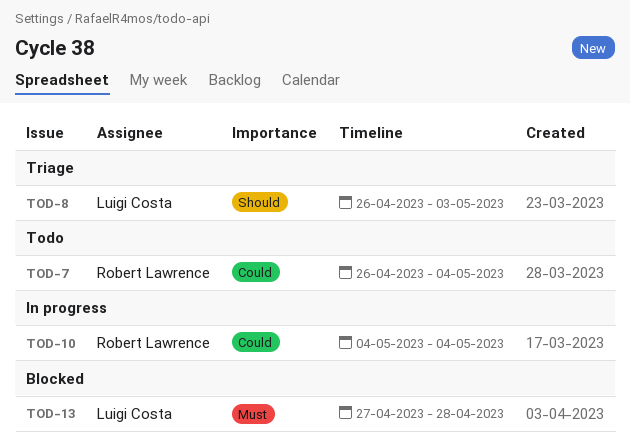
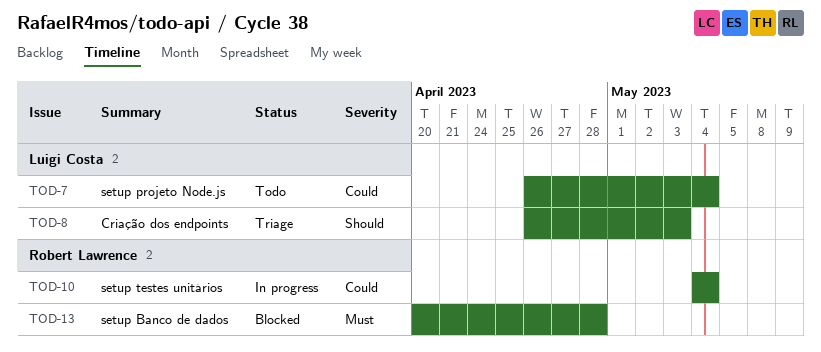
TOD-7, owner: Robert Lawrence -> Luigi Costa
TOD-13, owner: Luigi Costa -> Robert Lawrence
TOD-13, start: Apr 27 -> Apr 20

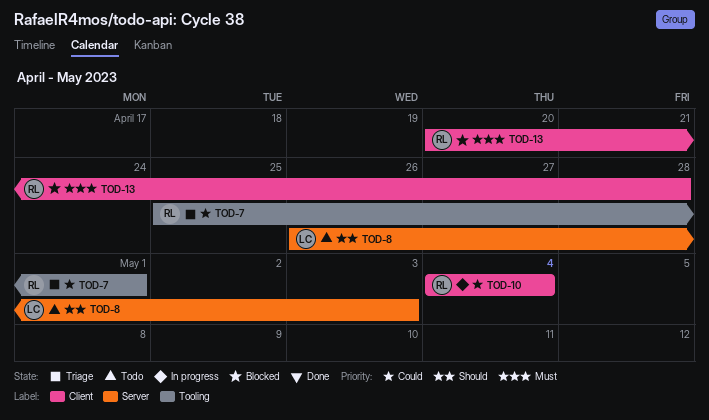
TOD-7, status: Todo -> Triage
TOD-7, owner: Luigi Costa -> Robert Lawrence
TOD-7, start: Apr 26 -> Apr 25
TOD-7, due: May 4 -> May 1
TOD-8, status: Triage -> Todo

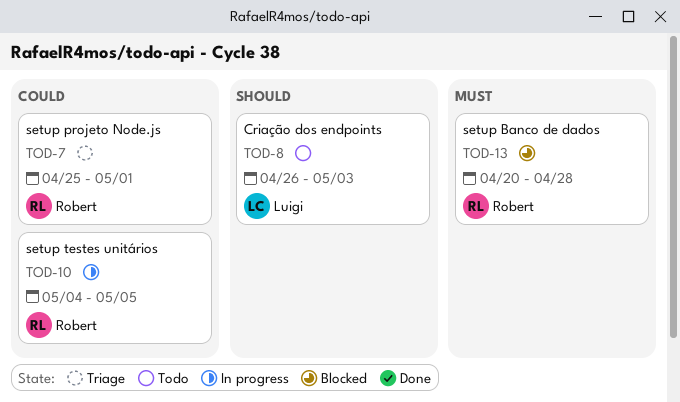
TOD-10, due: May 4 -> May 5

